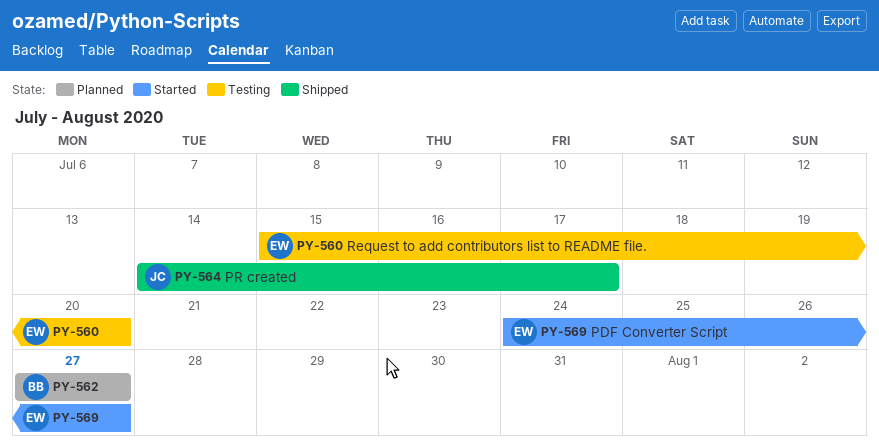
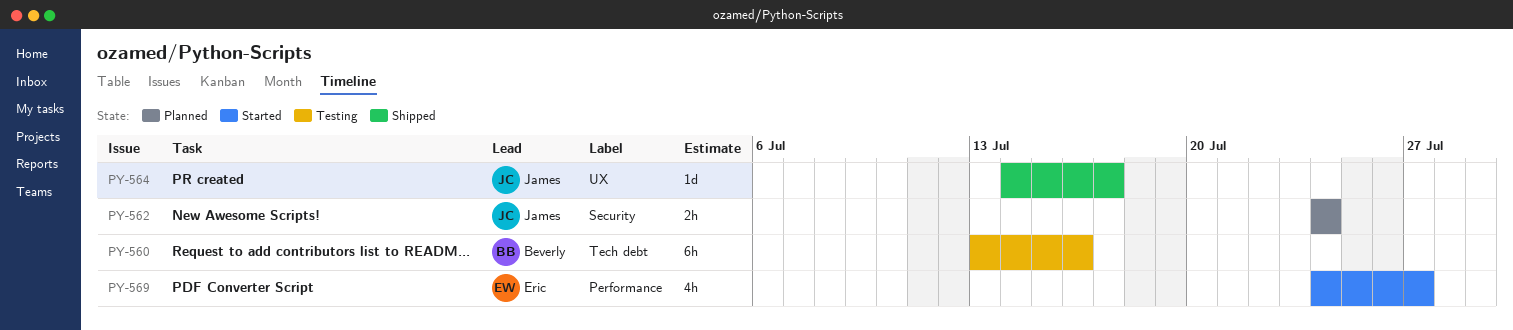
PY-560, owner: Eric -> Beverly
PY-560, start: Jul 15 -> Jul 13
PY-560, due: Jul 20 -> Jul 16
PY-562, owner: Beverly -> James
PY-562, start: Jul 27 -> Jul 24
PY-562, due: Jul 27 -> Jul 24

